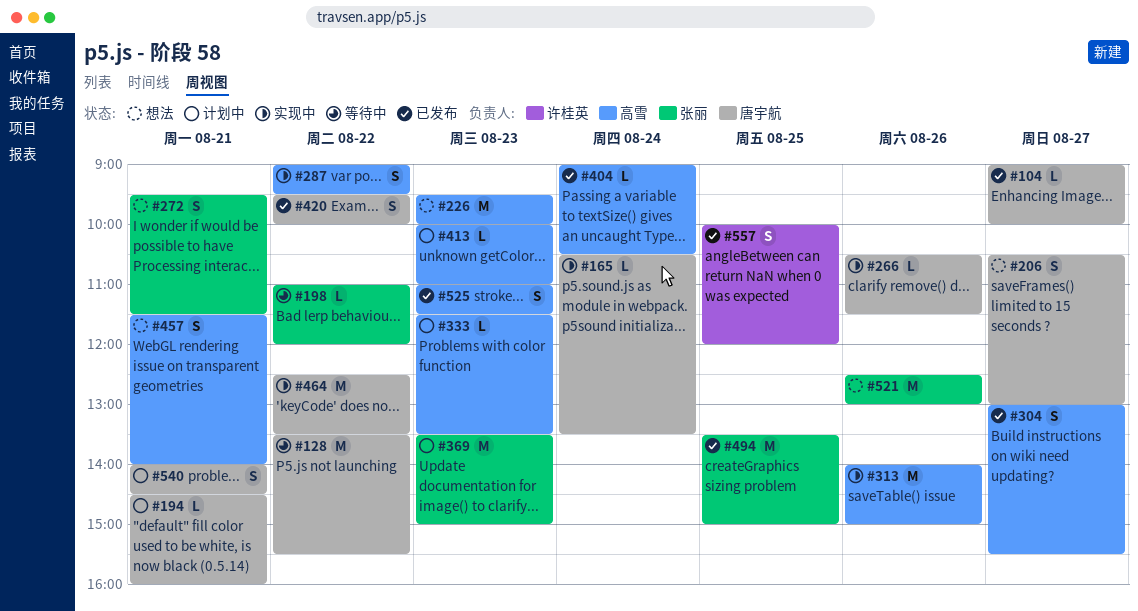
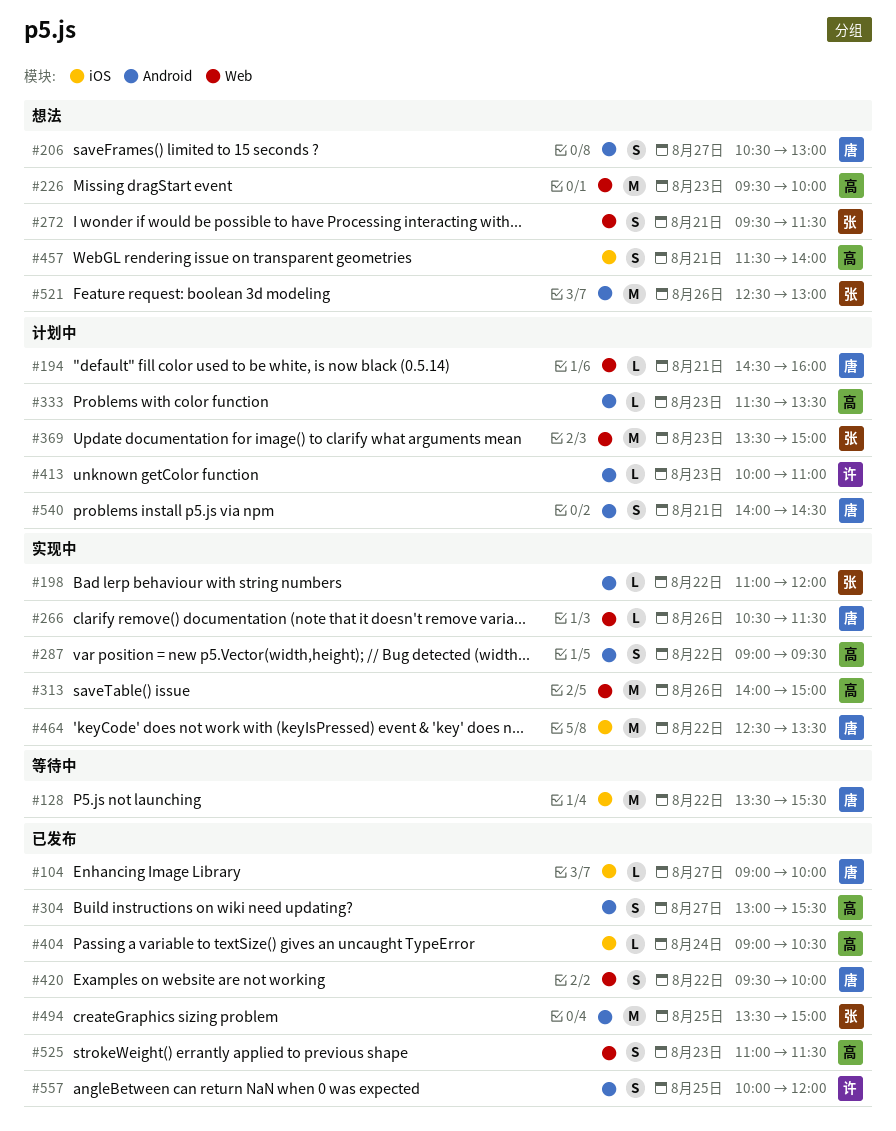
#165: present -> none
#198, status: 等待中 -> 实现中
#413, owner: 高雪 -> 许桂英

